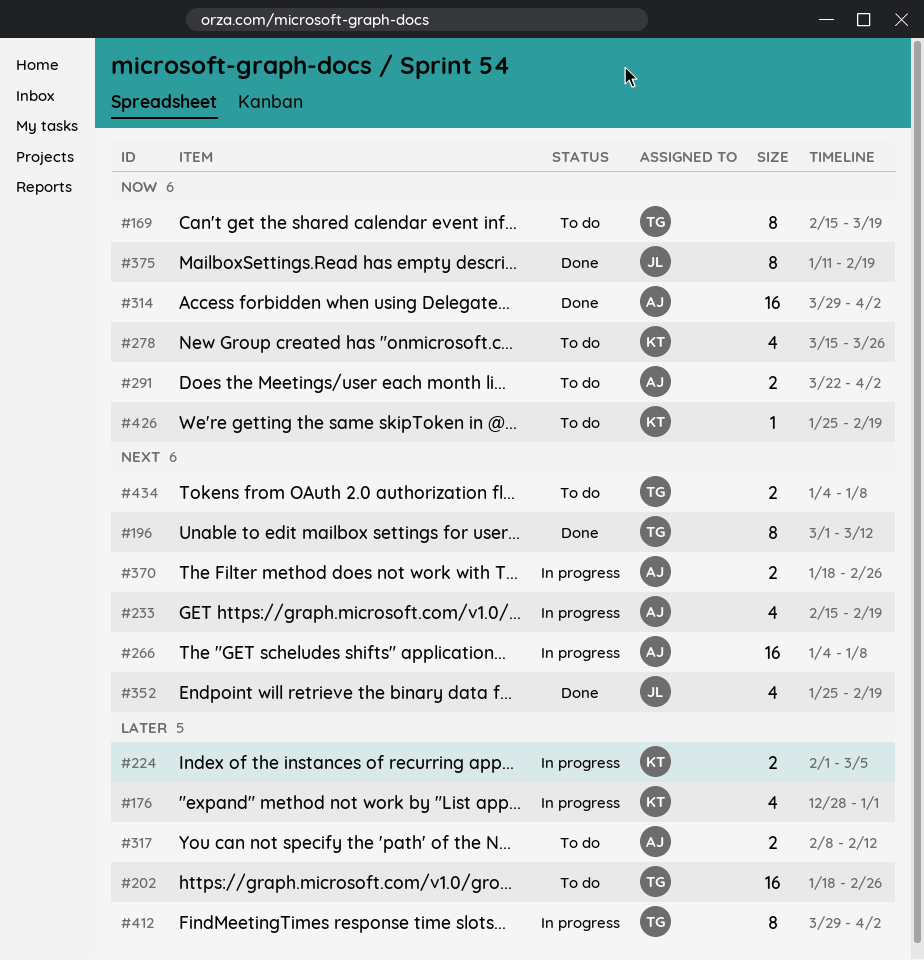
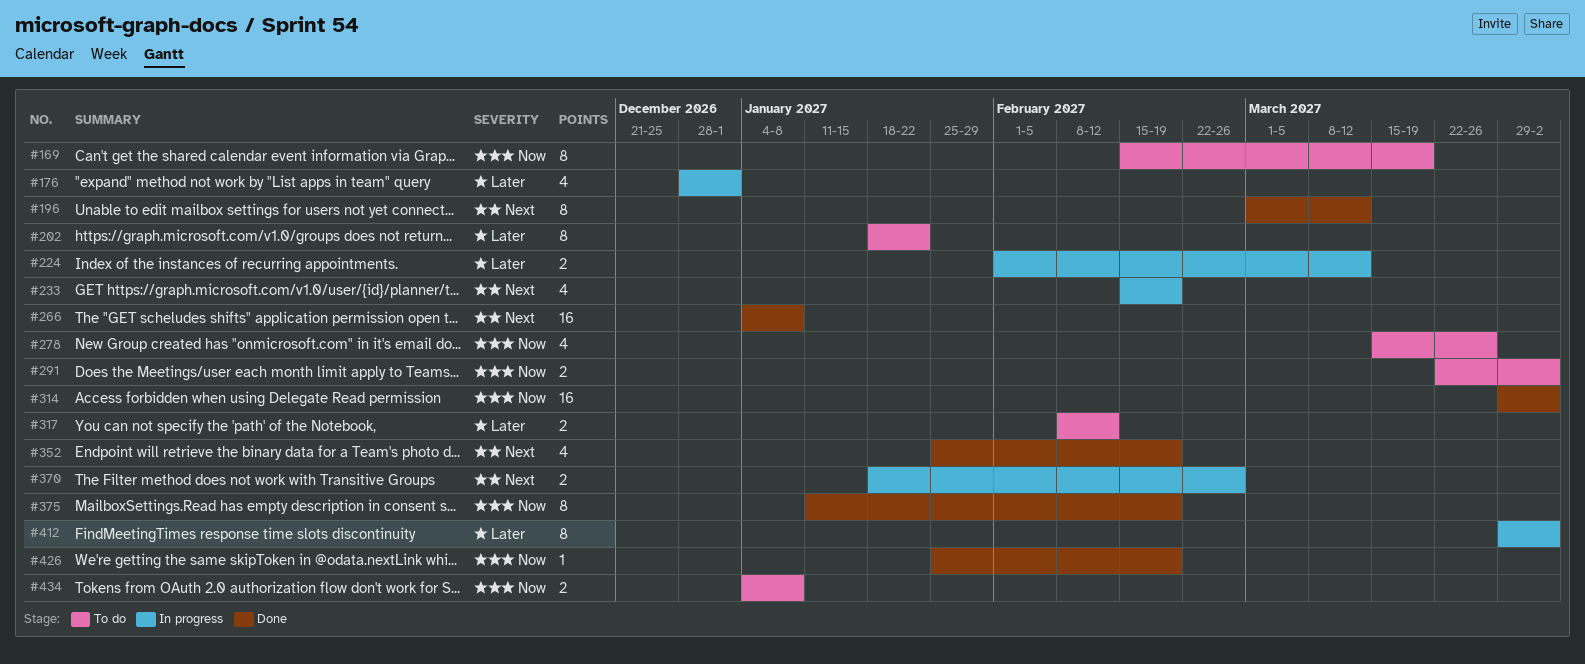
#202, estimate: 16 -> 8
#202, due: Feb 26 -> Jan 22
#224, due: Mar 5 -> Mar 12
#266, status: In progress -> Done
#426, status: To do -> Done
#434, priority: Next -> Now

